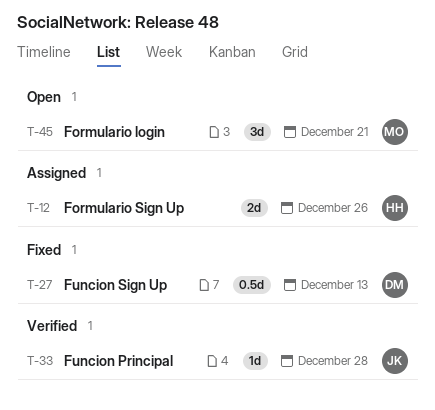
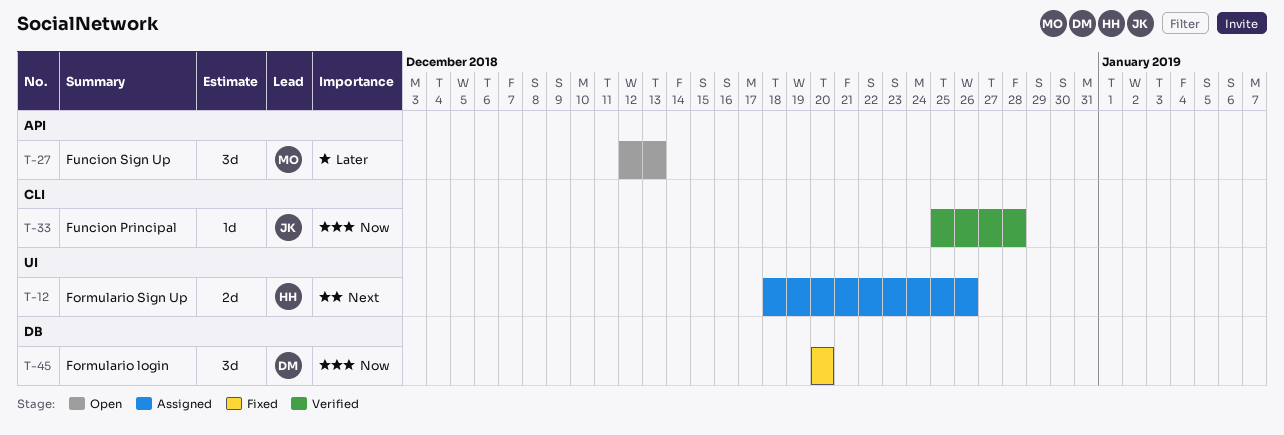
T-27, status: Fixed -> Open
T-27, owner: DM -> MO
T-27, estimate: 0.5d -> 3d
T-45, status: Open -> Fixed
T-45, owner: MO -> DM
T-45, due: Dec 21 -> Dec 20

